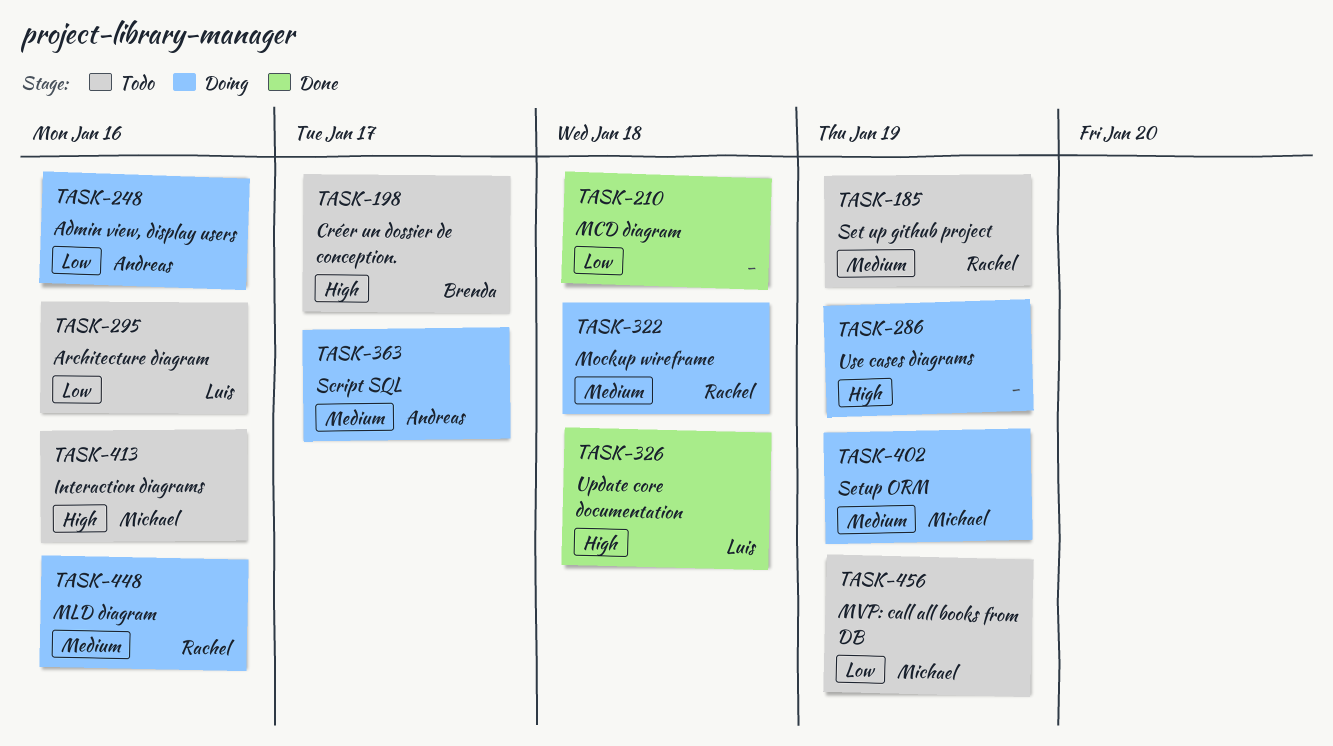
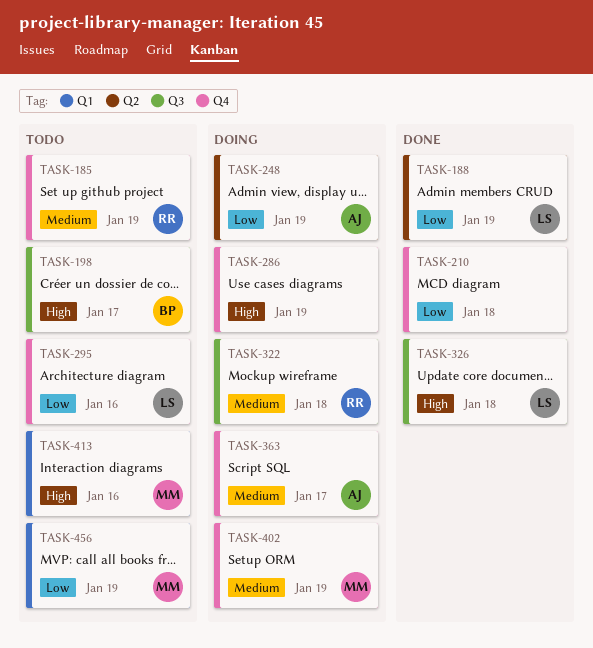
TASK-188: none -> present
TASK-248, due: Jan 16 -> Jan 19
TASK-448: present -> none

